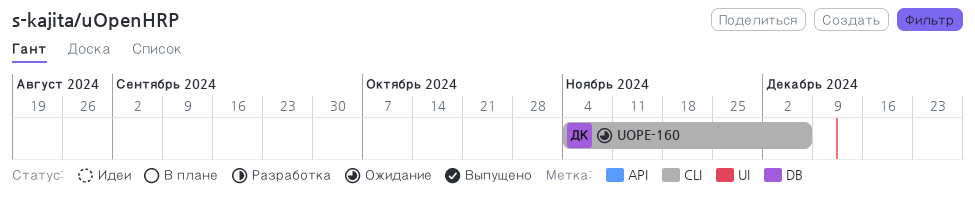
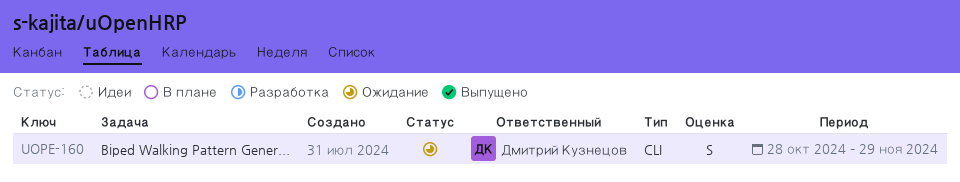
UOPE-160, start: Nov 4 -> Oct 28
UOPE-160, due: Dec 6 -> Nov 29

